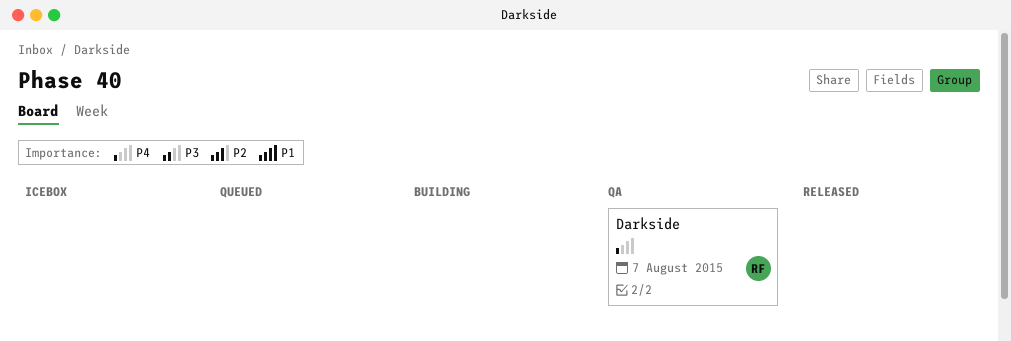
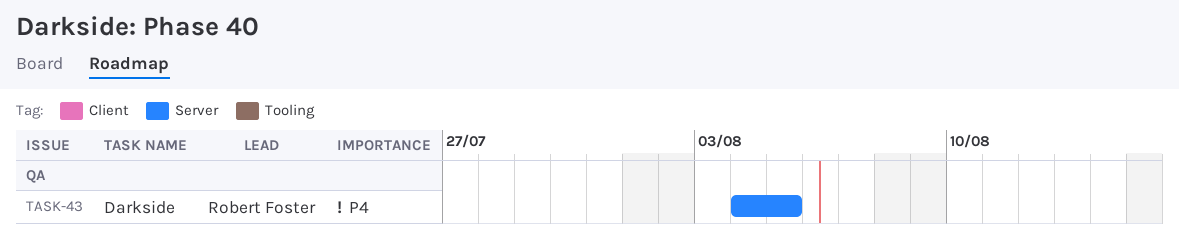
Darkside, due: Aug 7 -> Aug 5

